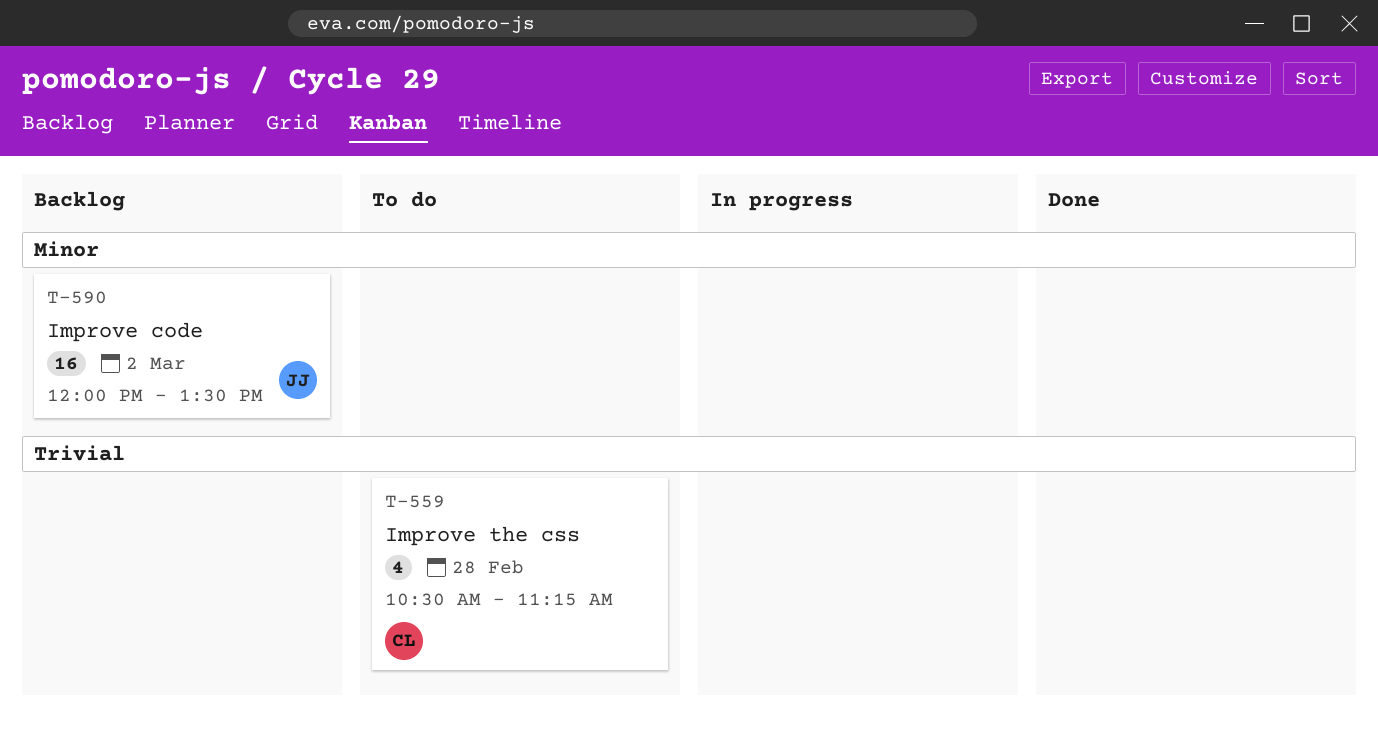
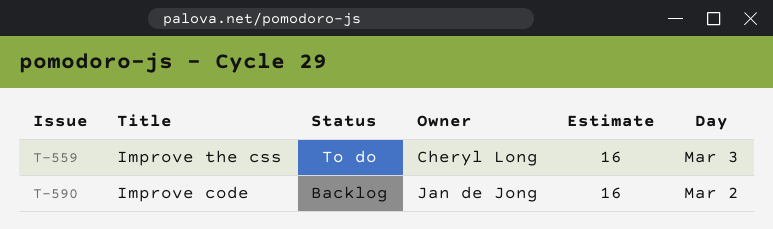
T-559, estimate: 4 -> 16
T-559, day: Feb 28 -> Mar 3

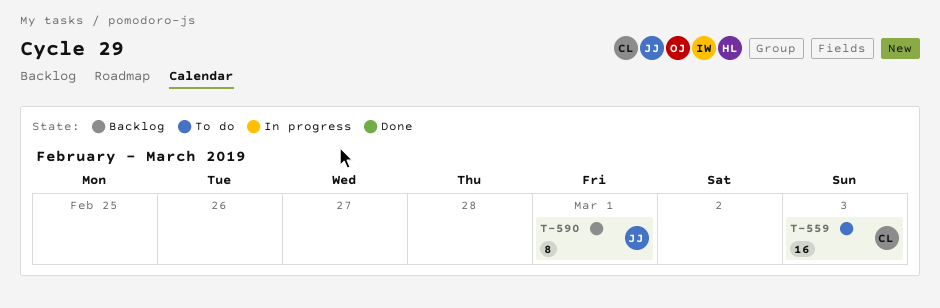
T-590, estimate: 16 -> 8
T-590, day: Mar 2 -> Mar 1

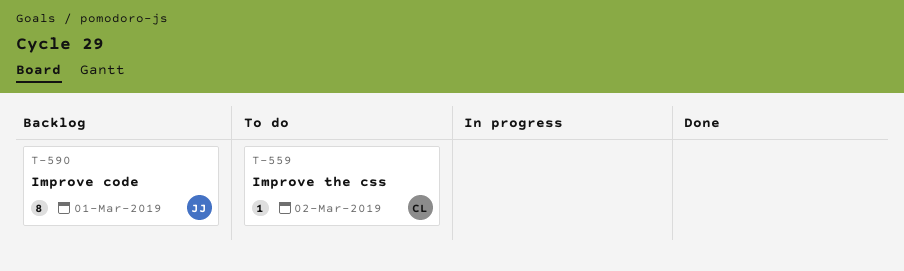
T-559, estimate: 16 -> 1
T-559, day: Mar 3 -> Mar 2

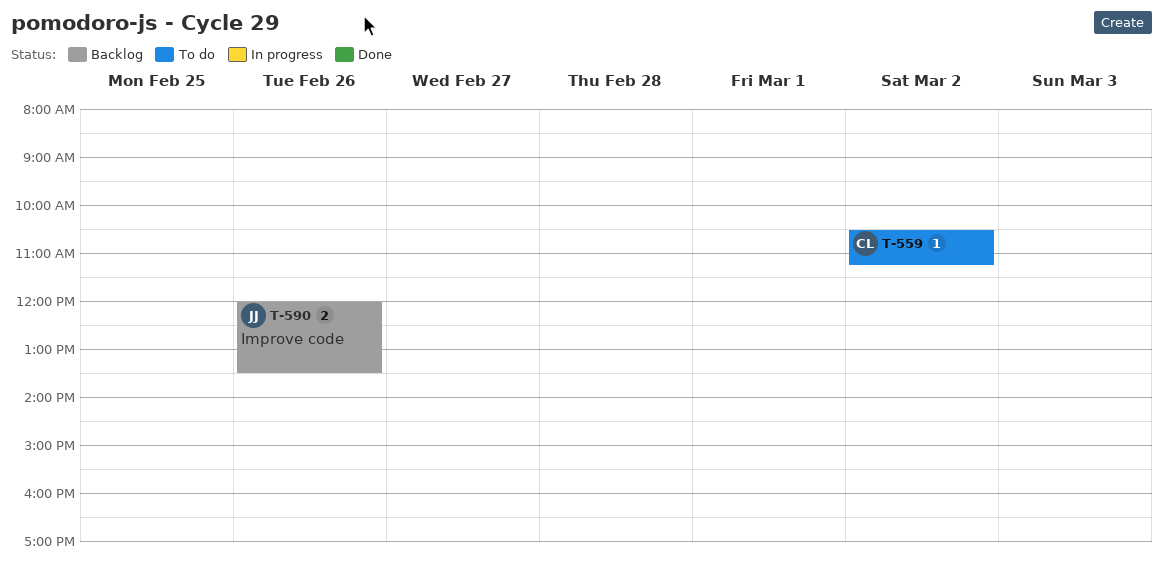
T-590, estimate: 8 -> 2
T-590, day: Mar 1 -> Feb 26

